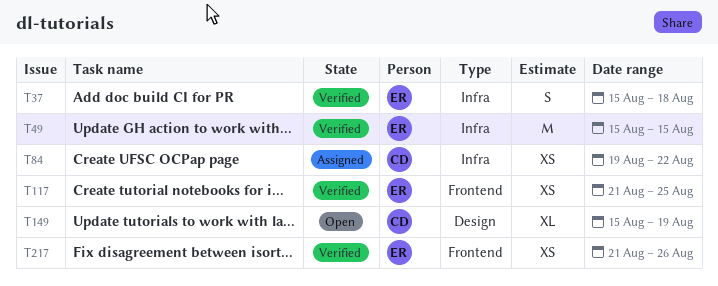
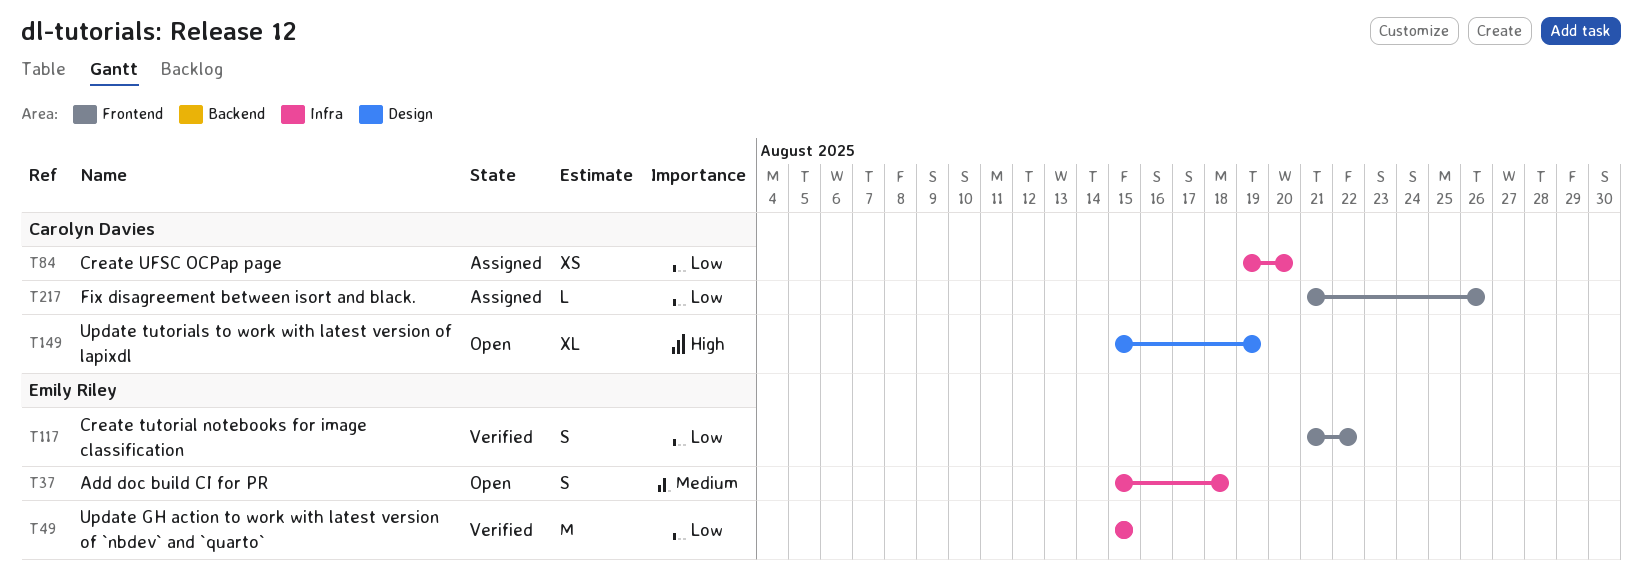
T37, status: Verified -> Open
T84, due: Aug 22 -> Aug 20
T117, estimate: XS -> S
T117, due: Aug 25 -> Aug 22
T217, status: Verified -> Assigned
T217, owner: Emily Riley -> Carolyn Davies
T217, estimate: XS -> L

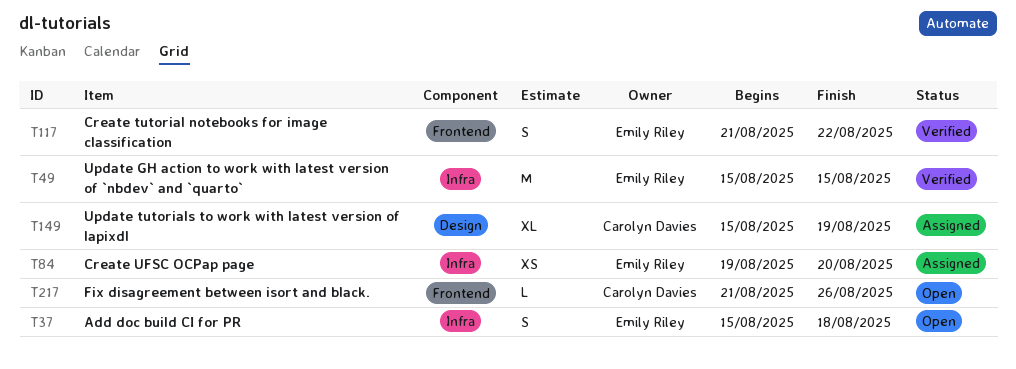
T84, owner: Carolyn Davies -> Emily Riley
T149, status: Open -> Assigned
T217, status: Assigned -> Open

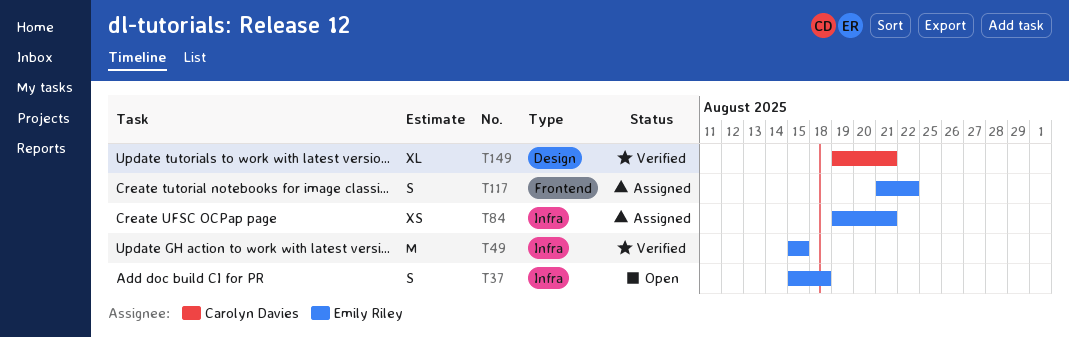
T84, due: Aug 20 -> Aug 21
T117, status: Verified -> Assigned
T149, status: Assigned -> Verified
T149, start: Aug 15 -> Aug 19
T149, due: Aug 19 -> Aug 21
T217: present -> none

